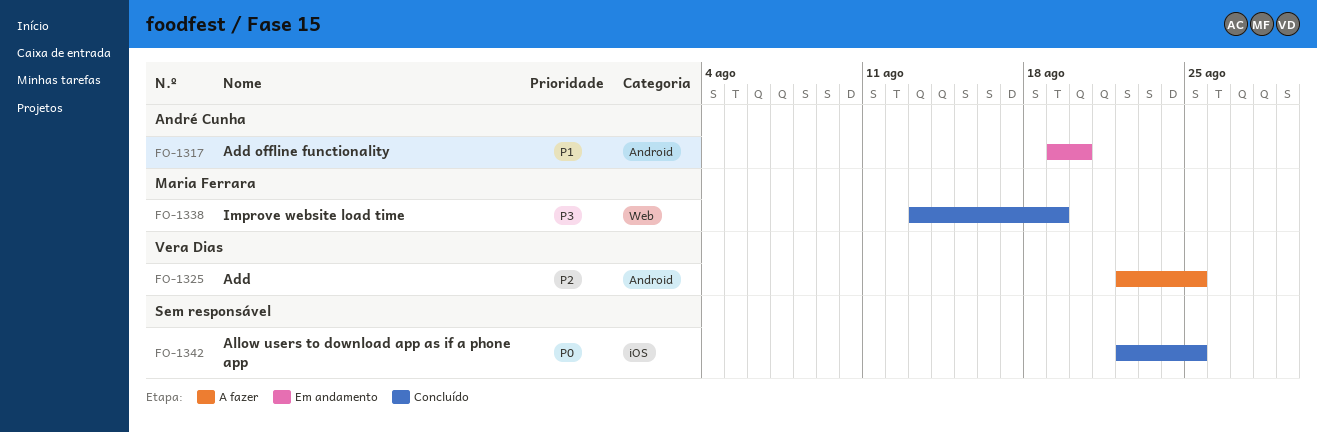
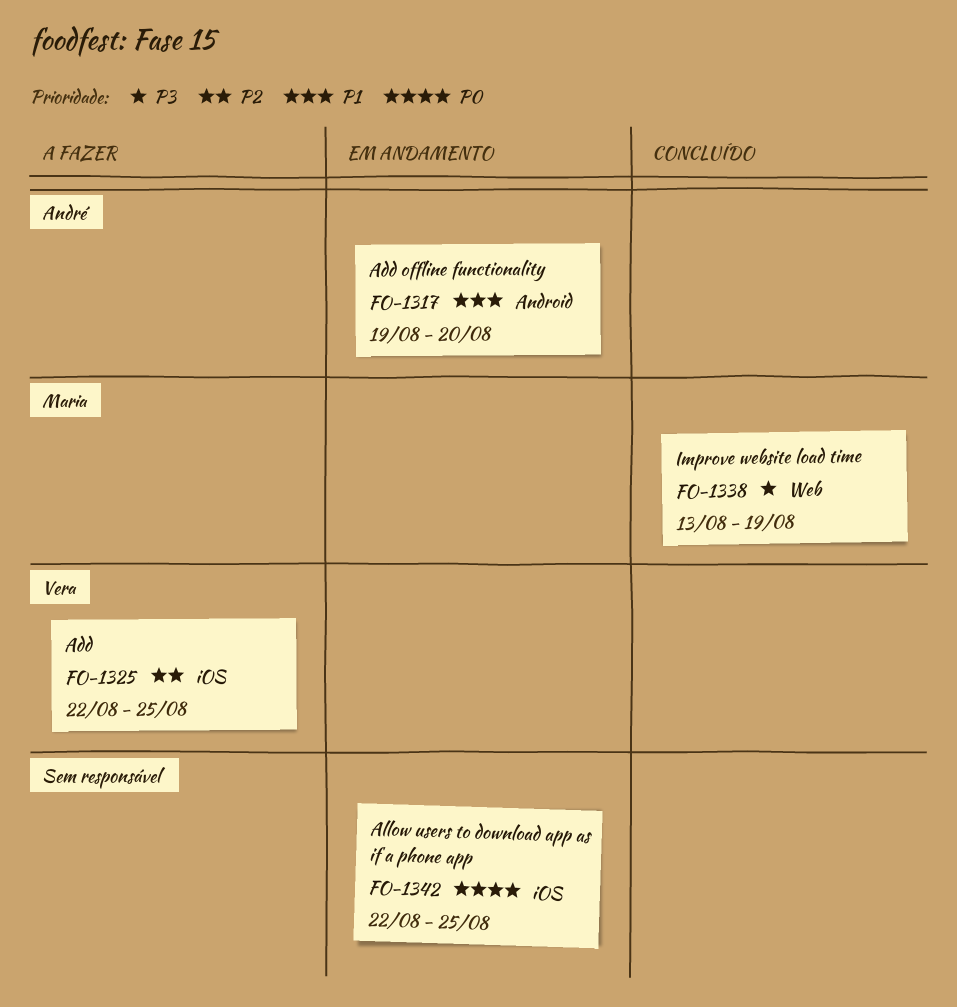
FO-1325, label: Android -> iOS
FO-1342, status: Concluído -> Em andamento

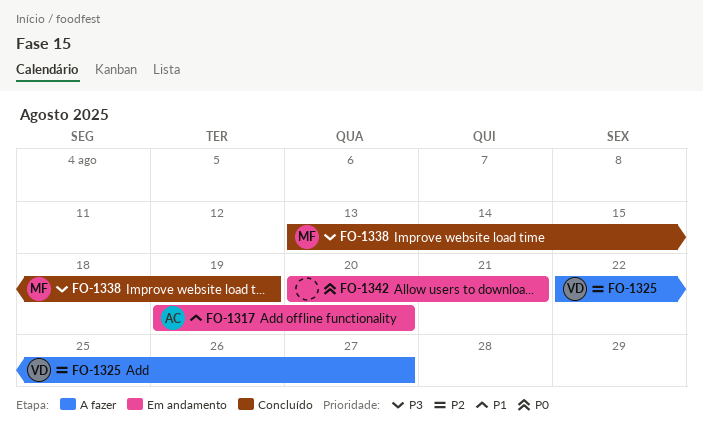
FO-1325, due: Aug 25 -> Aug 27
FO-1342, start: Aug 22 -> Aug 20
FO-1342, due: Aug 25 -> Aug 21

